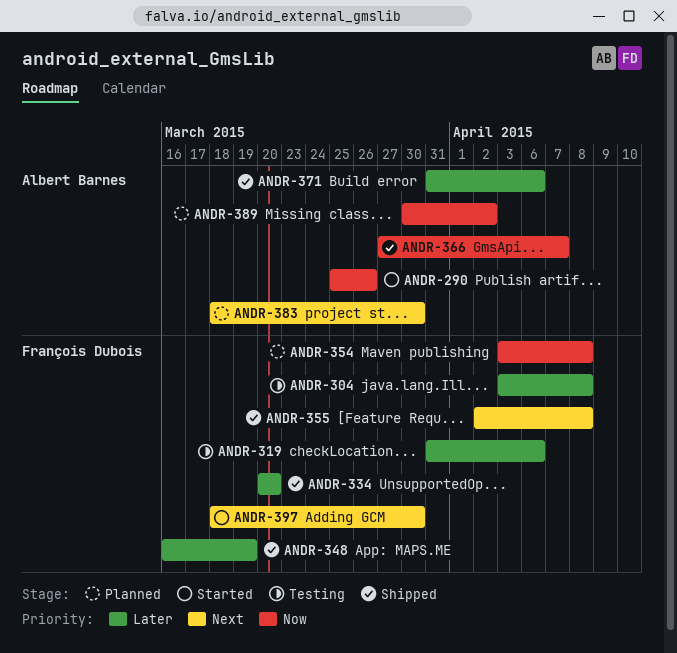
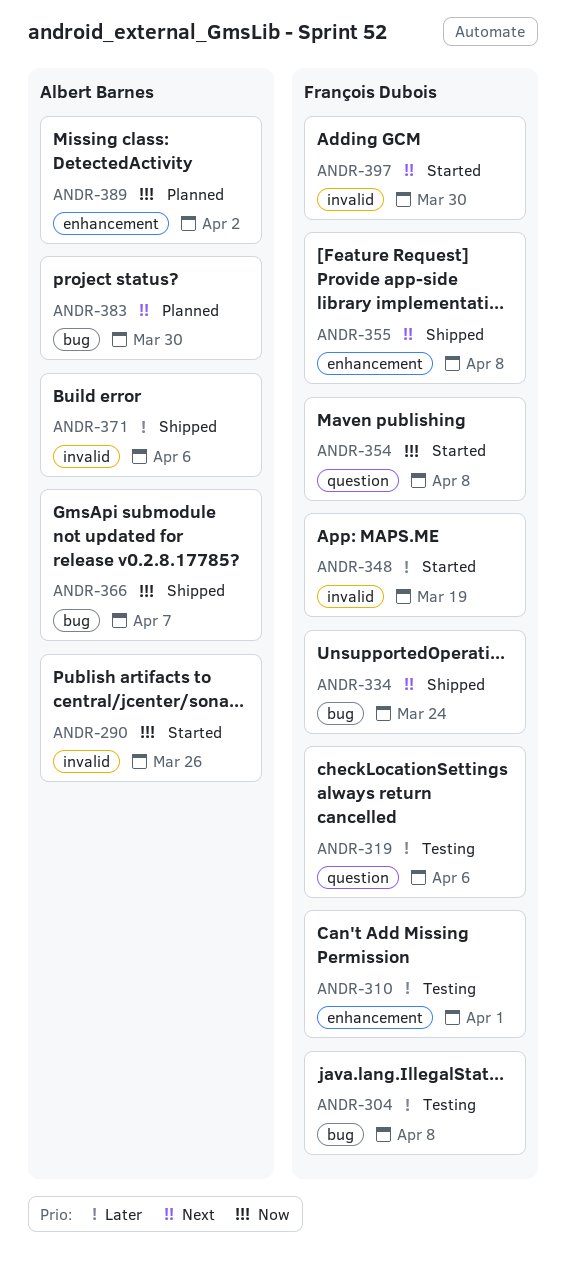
ANDR-310: none -> present
ANDR-334, priority: Later -> Next
ANDR-334, due: Mar 20 -> Mar 24
ANDR-348, status: Shipped -> Started
ANDR-354, status: Planned -> Started

